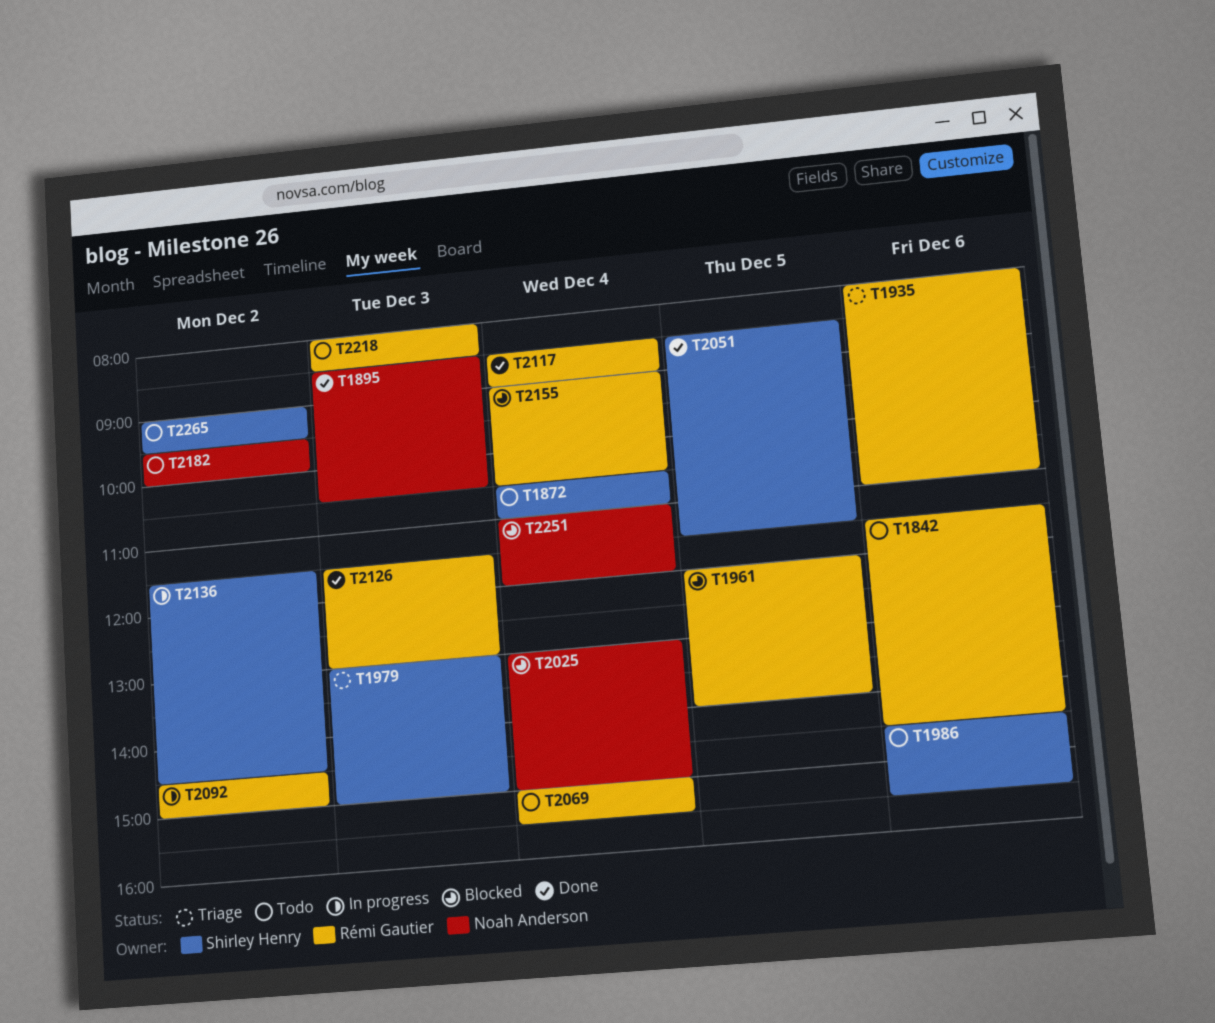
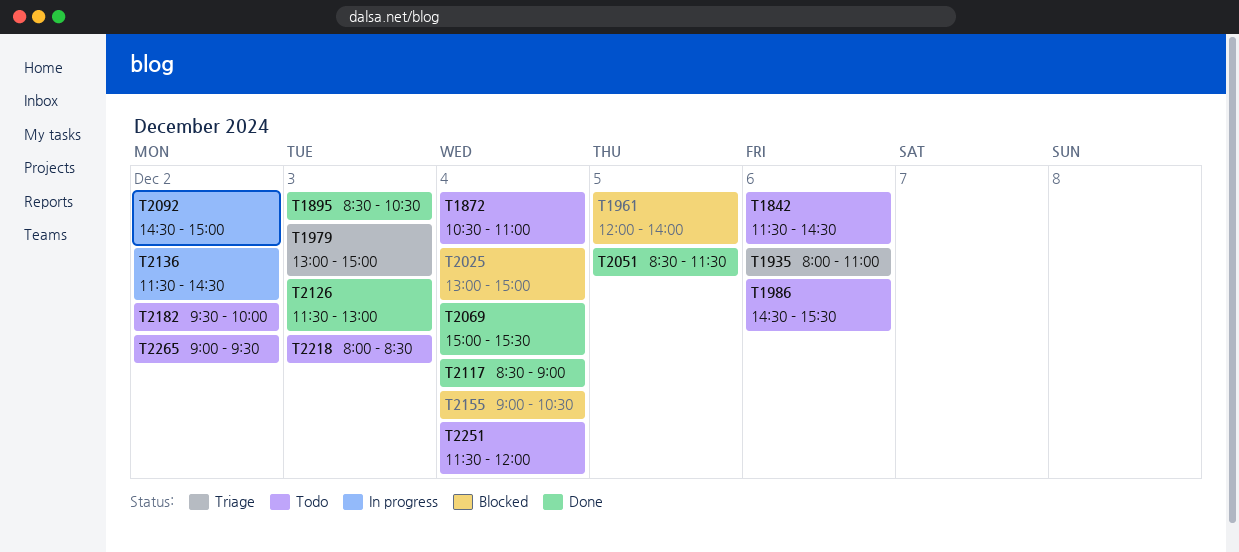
T2069, status: Todo -> Done
T2251, status: Blocked -> Todo
T2251, begins: 11:00 -> 11:30

